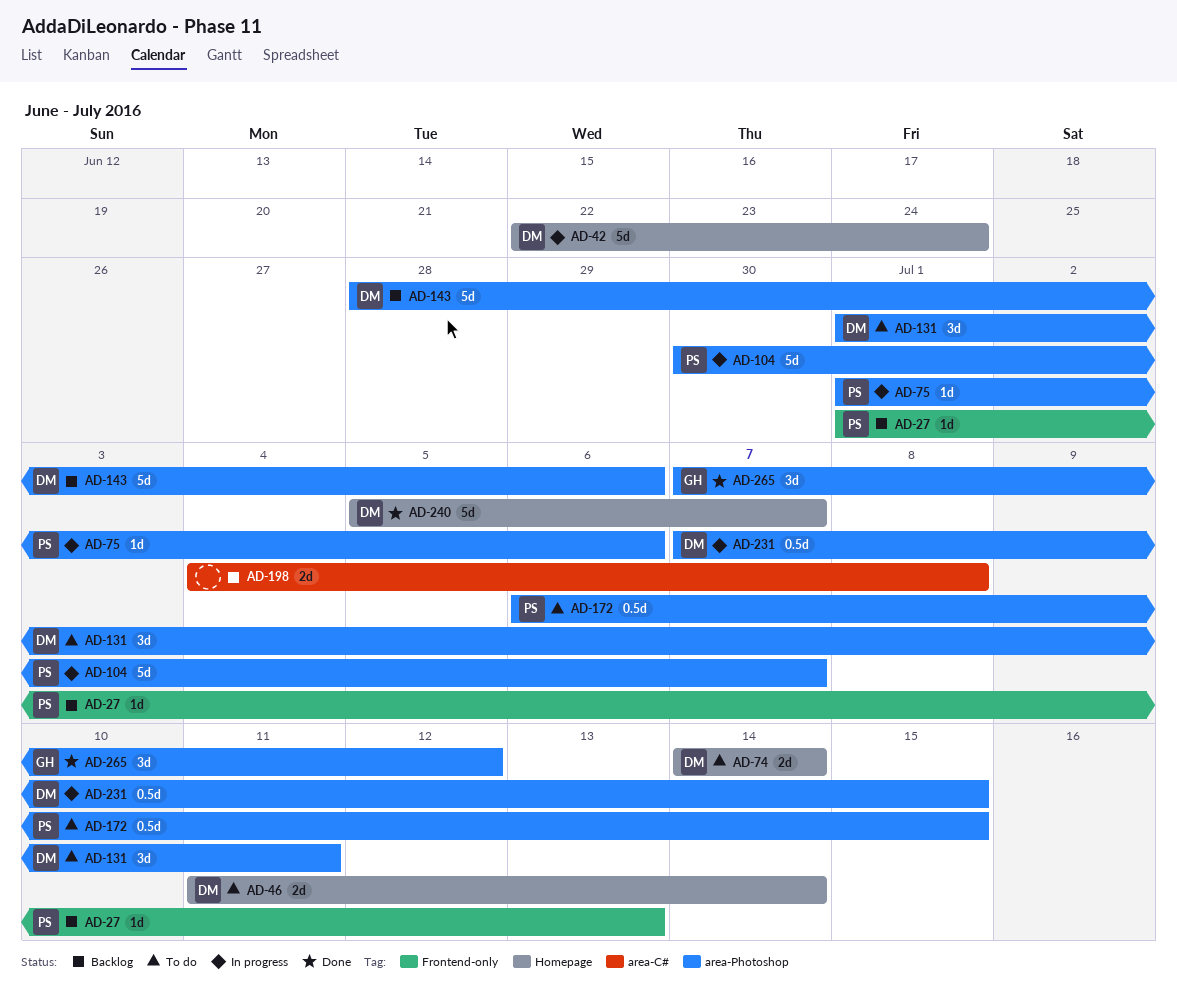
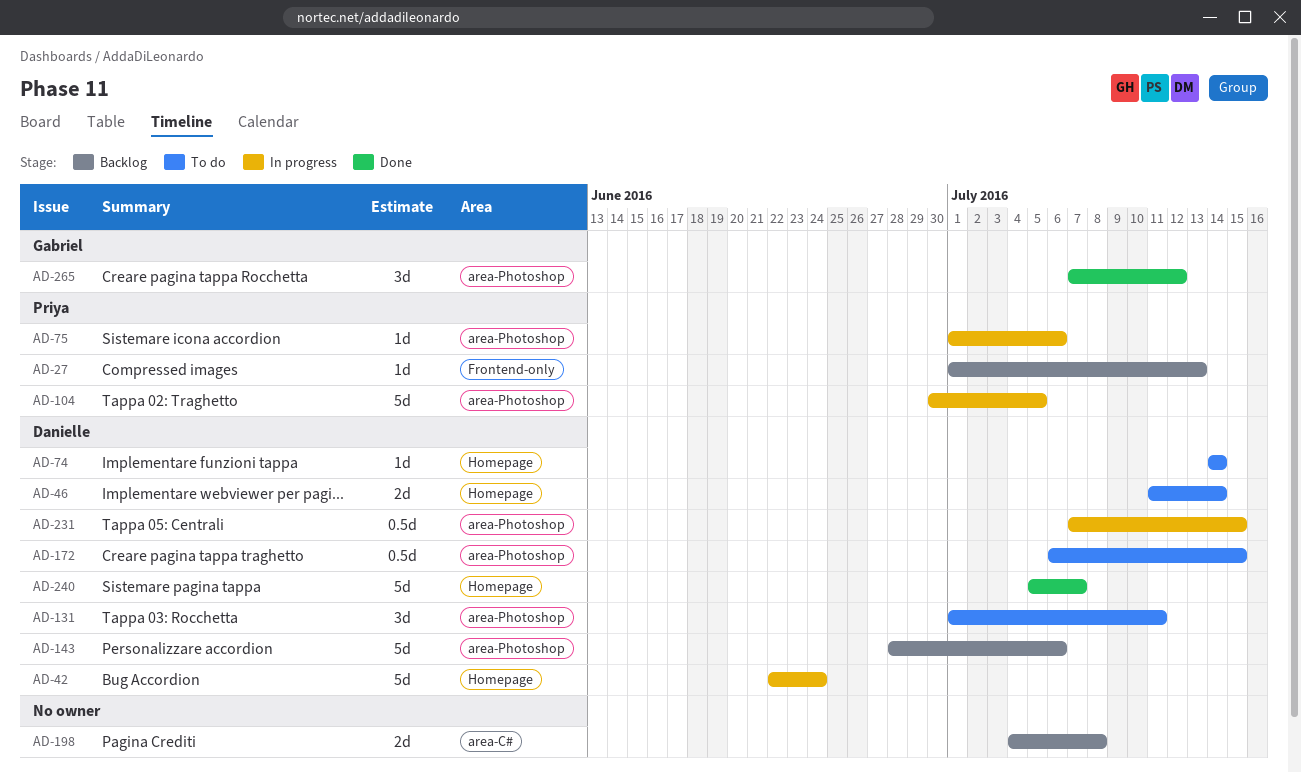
AD-74, estimate: 2d -> 1d
AD-104, due: Jul 7 -> Jul 5
AD-172, owner: Priya -> Danielle

